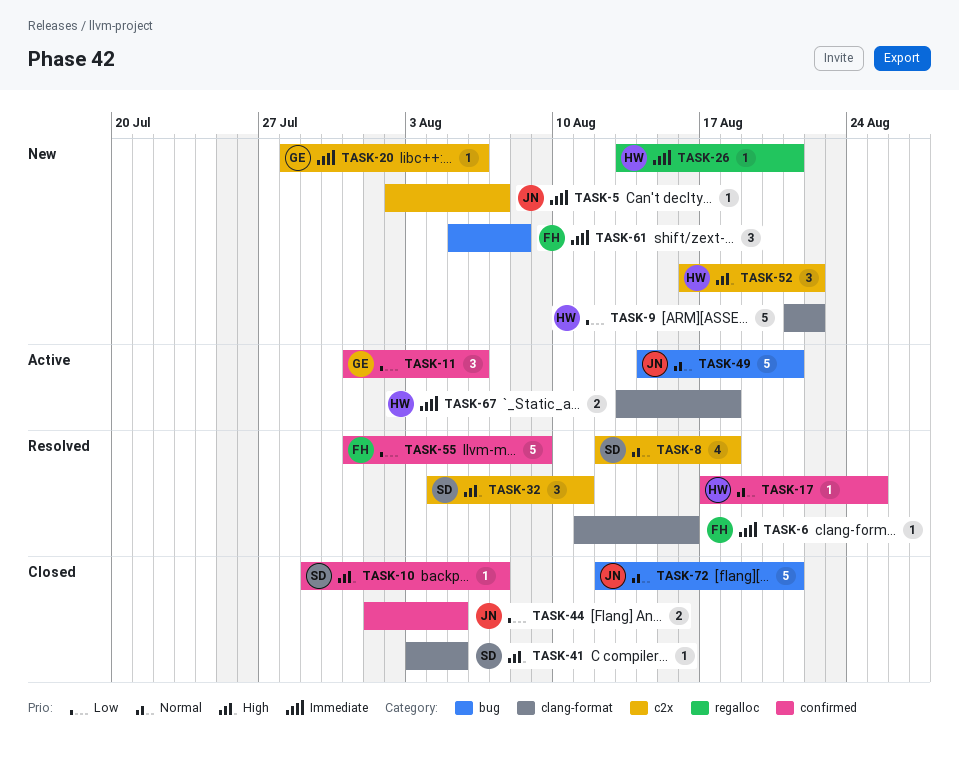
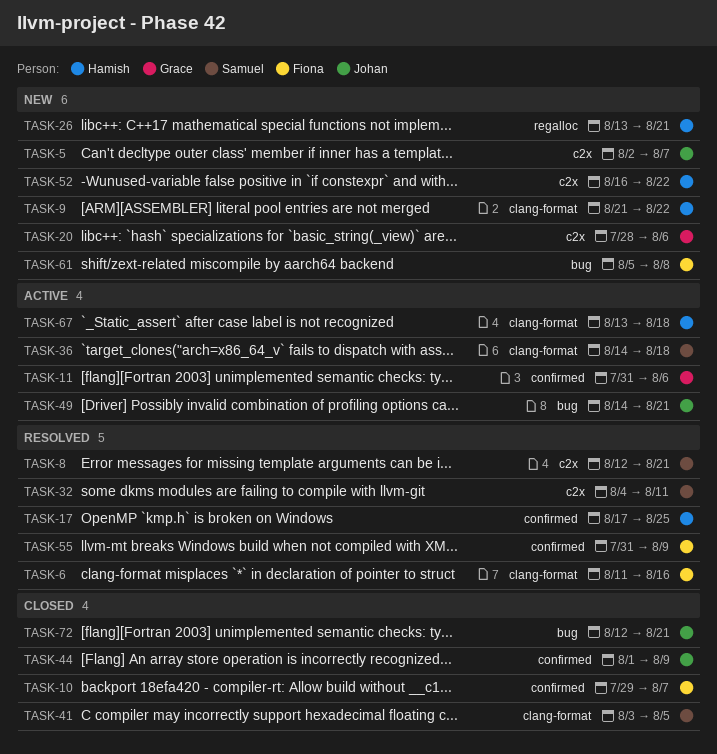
TASK-8, due: Aug 18 -> Aug 21
TASK-10, owner: Samuel -> Fiona
TASK-36: none -> present
TASK-44, due: Aug 5 -> Aug 9

